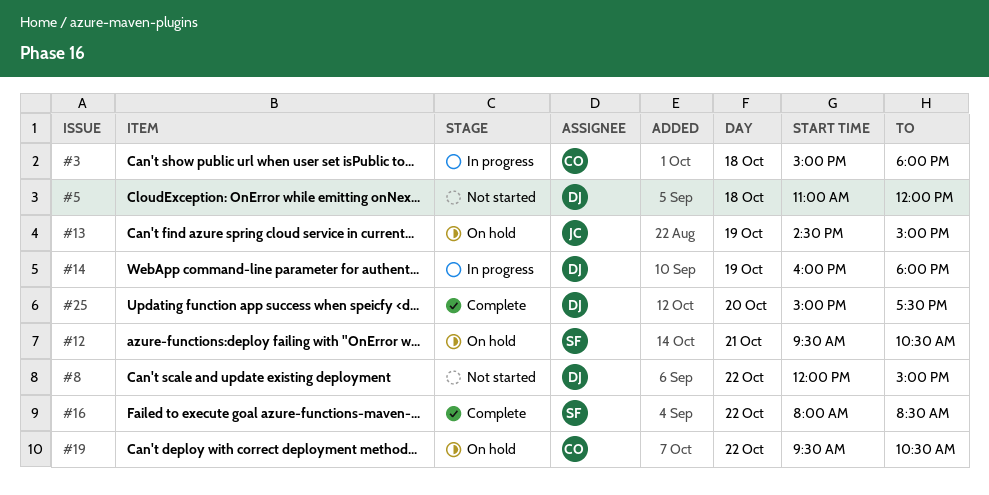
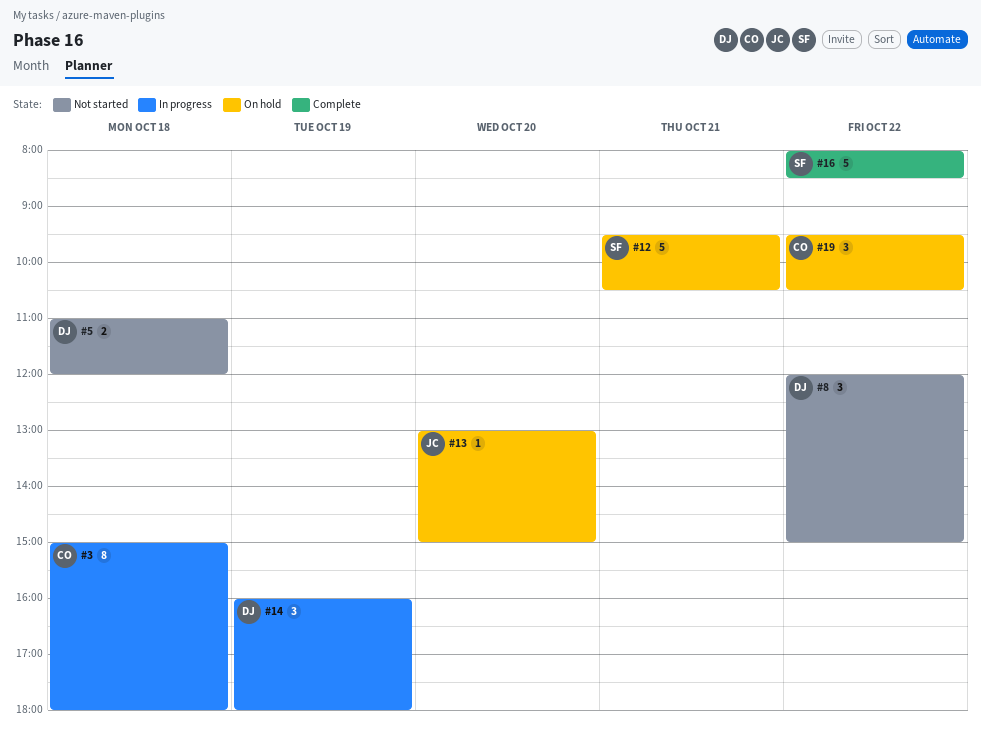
#13, day: Oct 19 -> Oct 20
#13, begins: 14:30 -> 13:00
#25: present -> none

